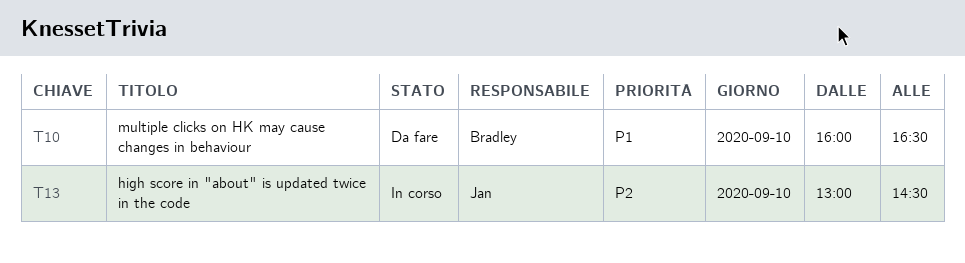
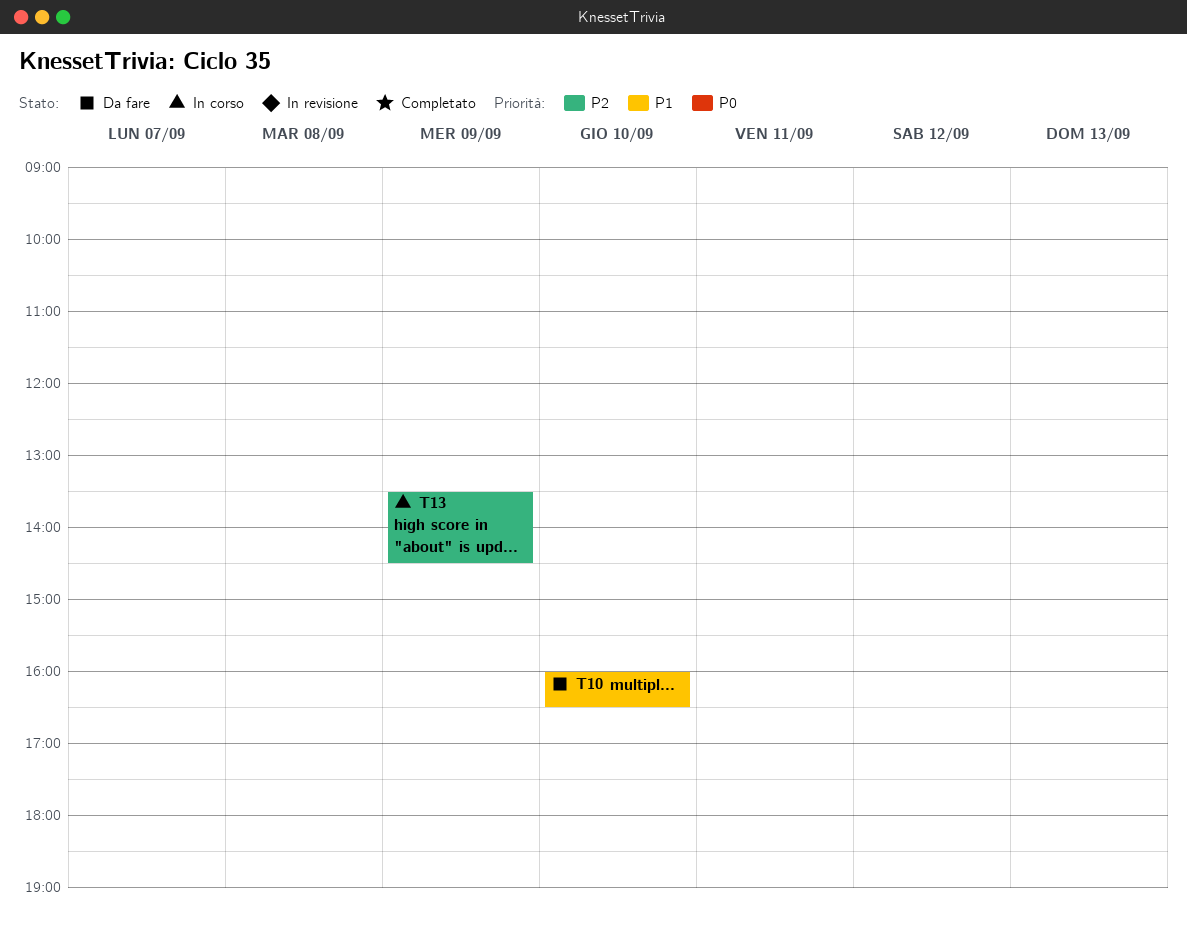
T13, day: Sep 10 -> Sep 9
T13, begins: 13:00 -> 13:30

